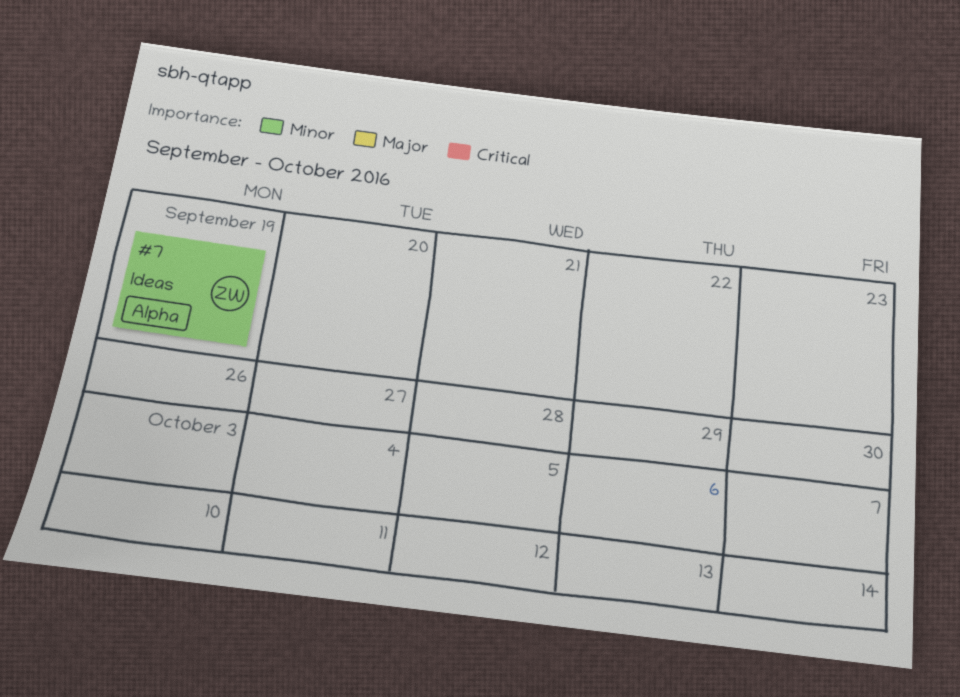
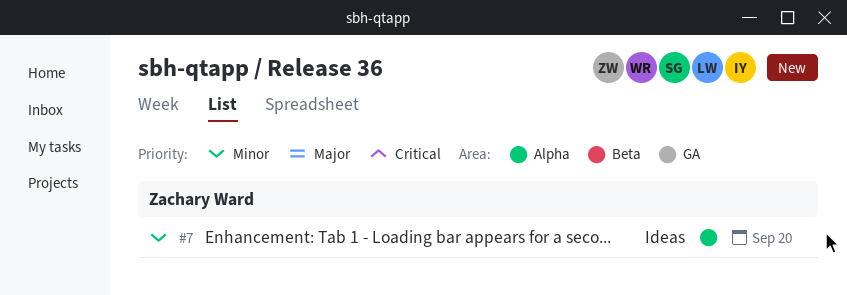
#7, due: Sep 19 -> Sep 20

